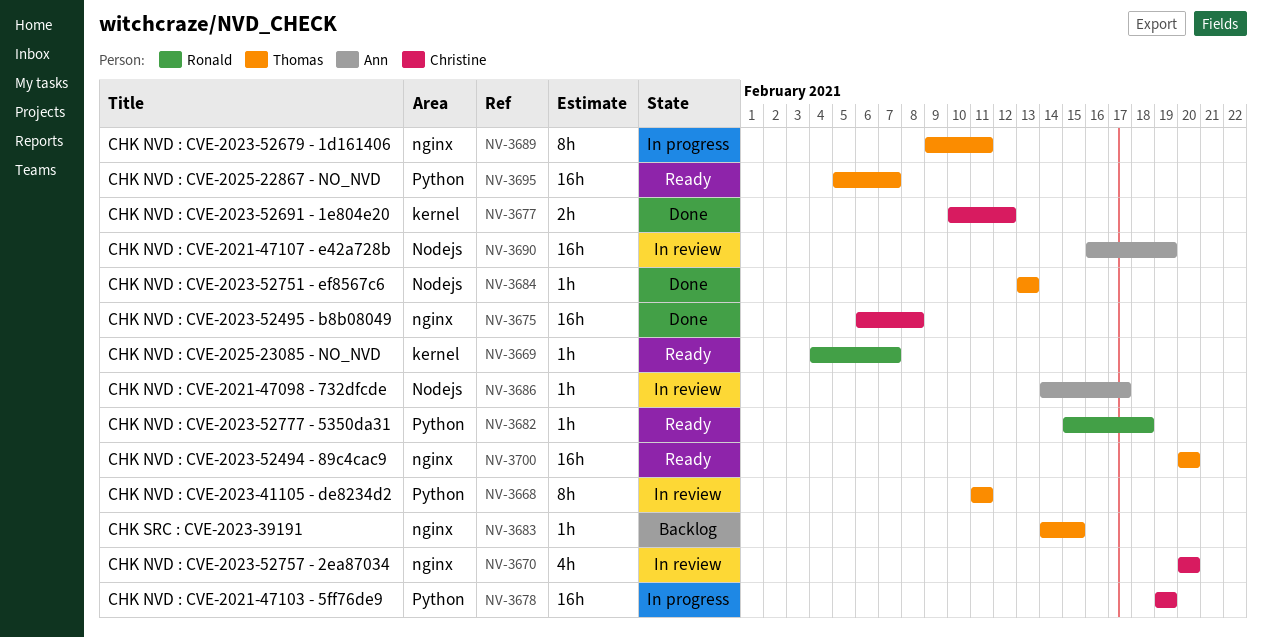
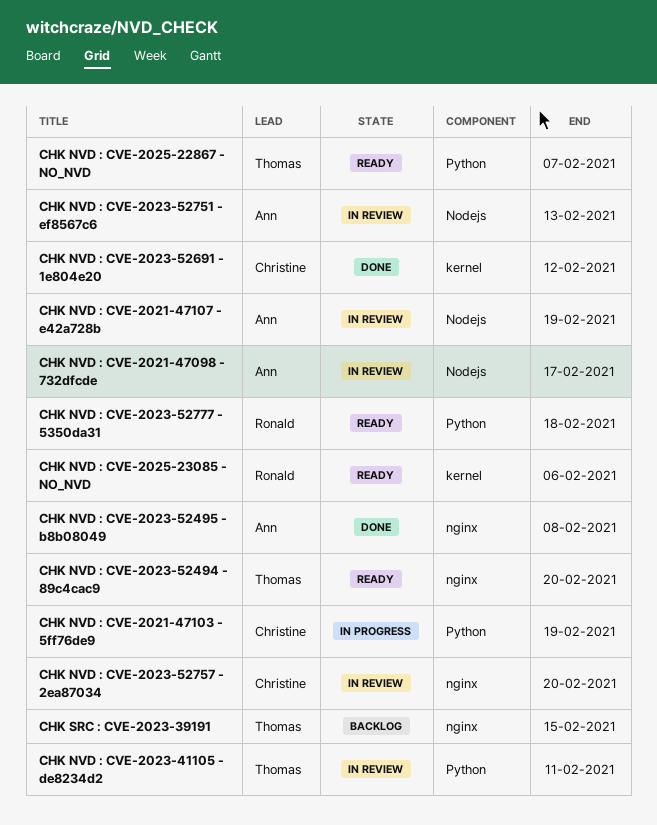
CHK NVD : CVE-2023-52495 - b8b08049, owner: Christine -> Ann
CHK NVD : CVE-2023-52679 - 1d161406: present -> none
CHK NVD : CVE-2023-52751 - ef8567c6, status: Done -> In review
CHK NVD : CVE-2023-52751 - ef8567c6, owner: Thomas -> Ann
CHK NVD : CVE-2025-23085 - NO_NVD, due: Feb 7 -> Feb 6

